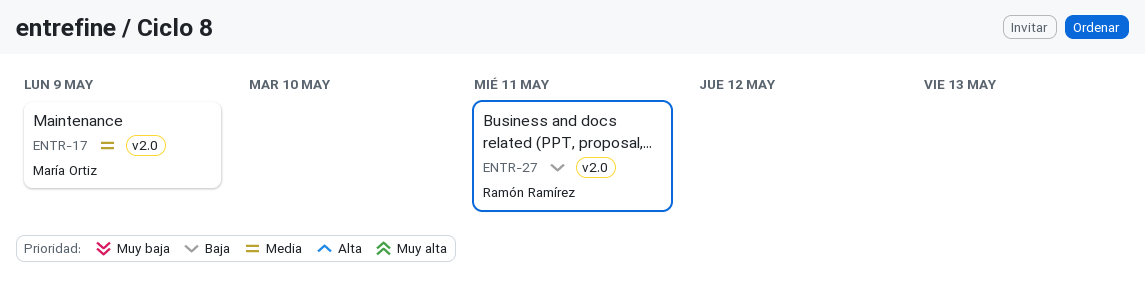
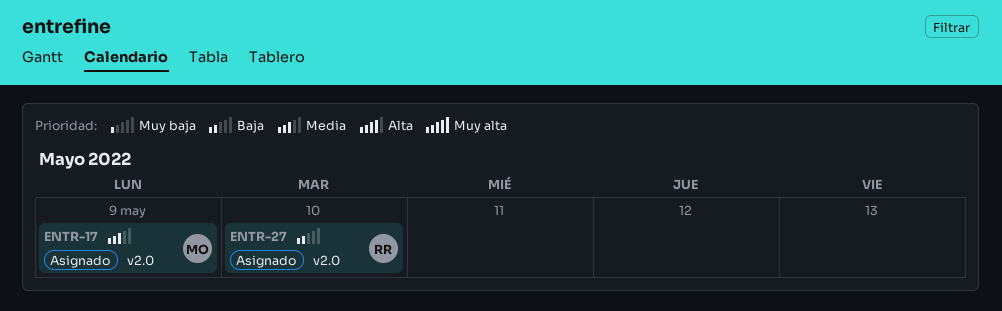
ENTR-27, due: May 11 -> May 10

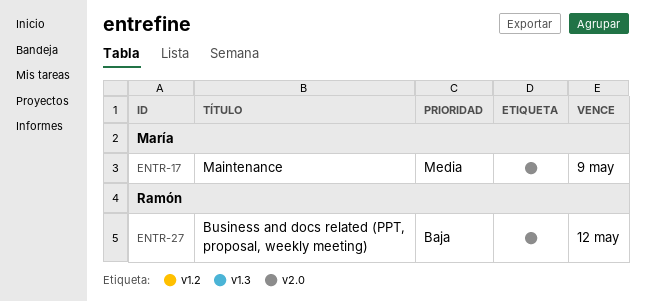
ENTR-27, due: May 10 -> May 12

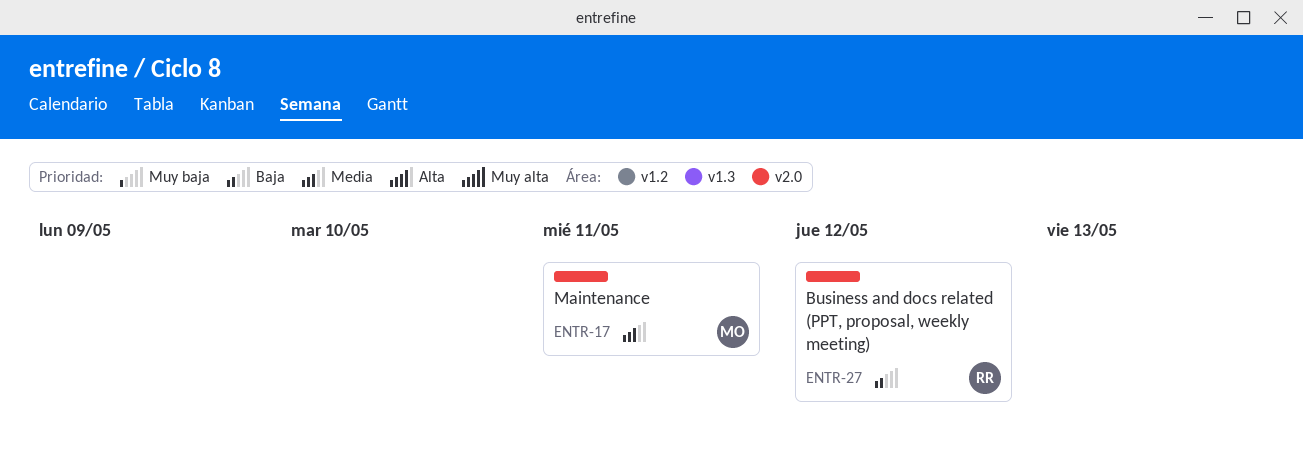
ENTR-17, due: May 9 -> May 11

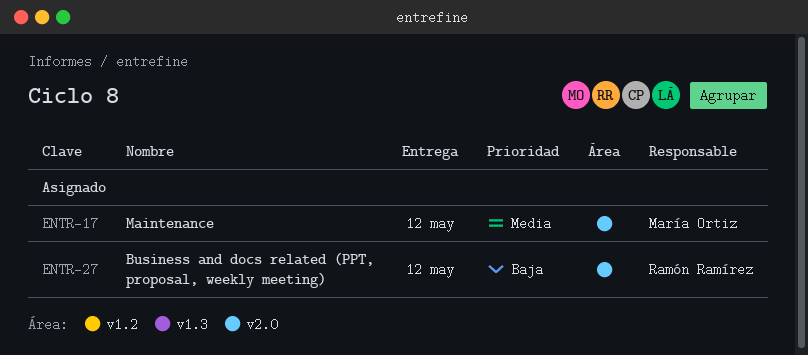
ENTR-17, due: May 11 -> May 12

